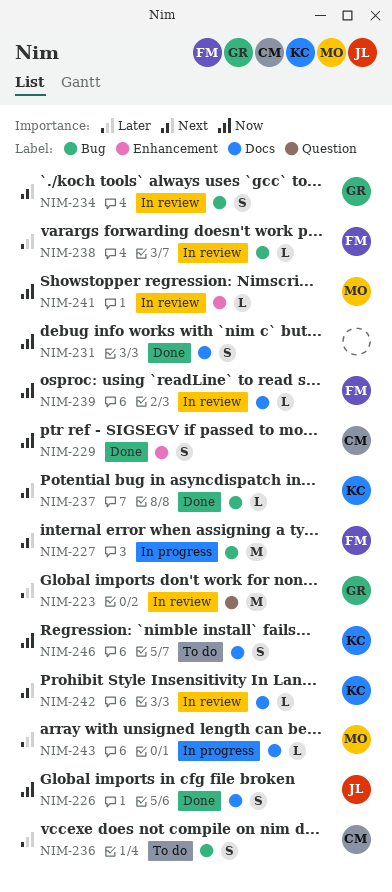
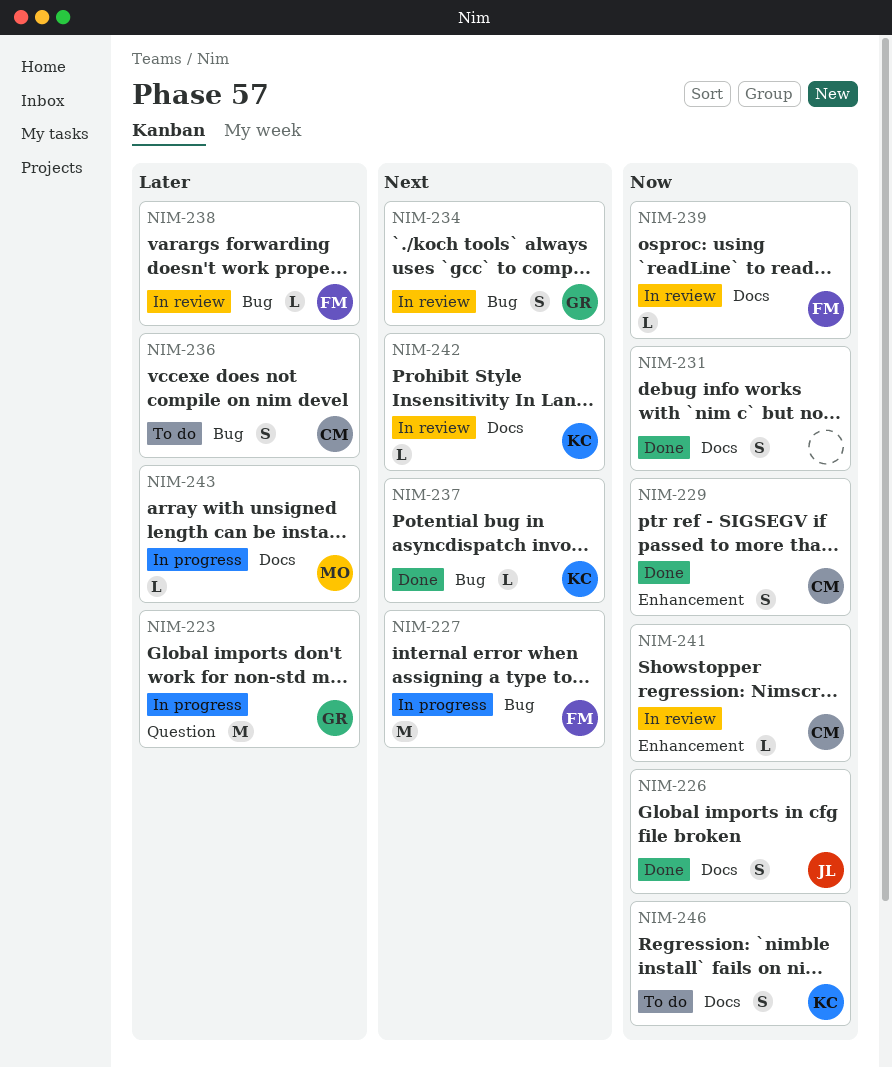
NIM-223, status: In review -> In progress
NIM-241, owner: MO -> CM

